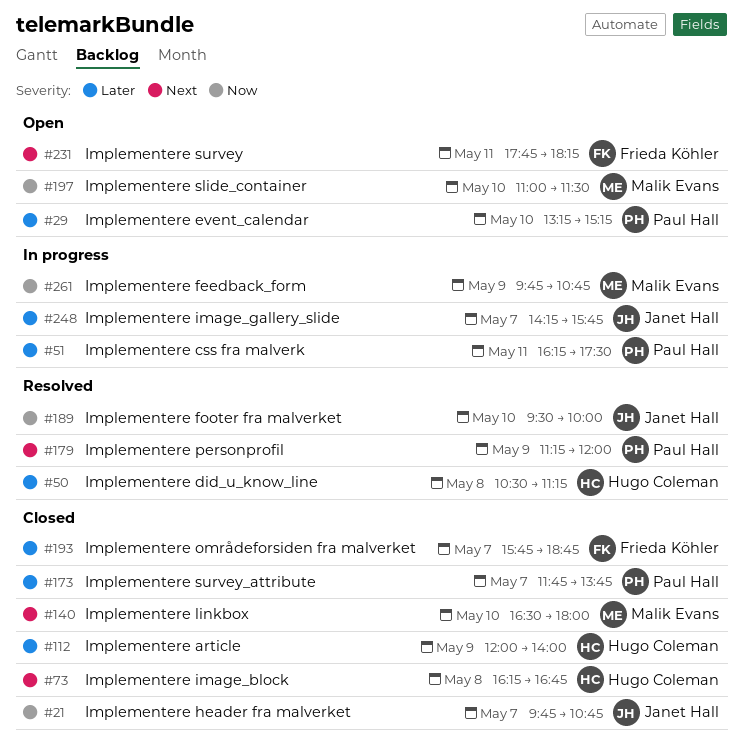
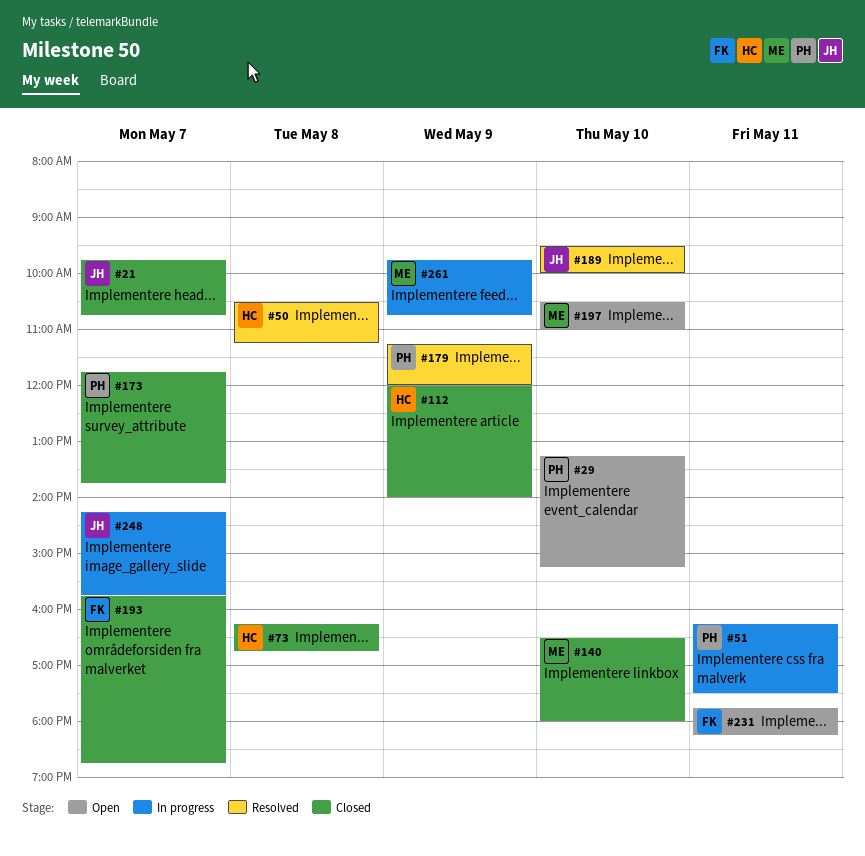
#197, begins: 11:00 -> 10:30
#197, ends: 11:30 -> 11:00

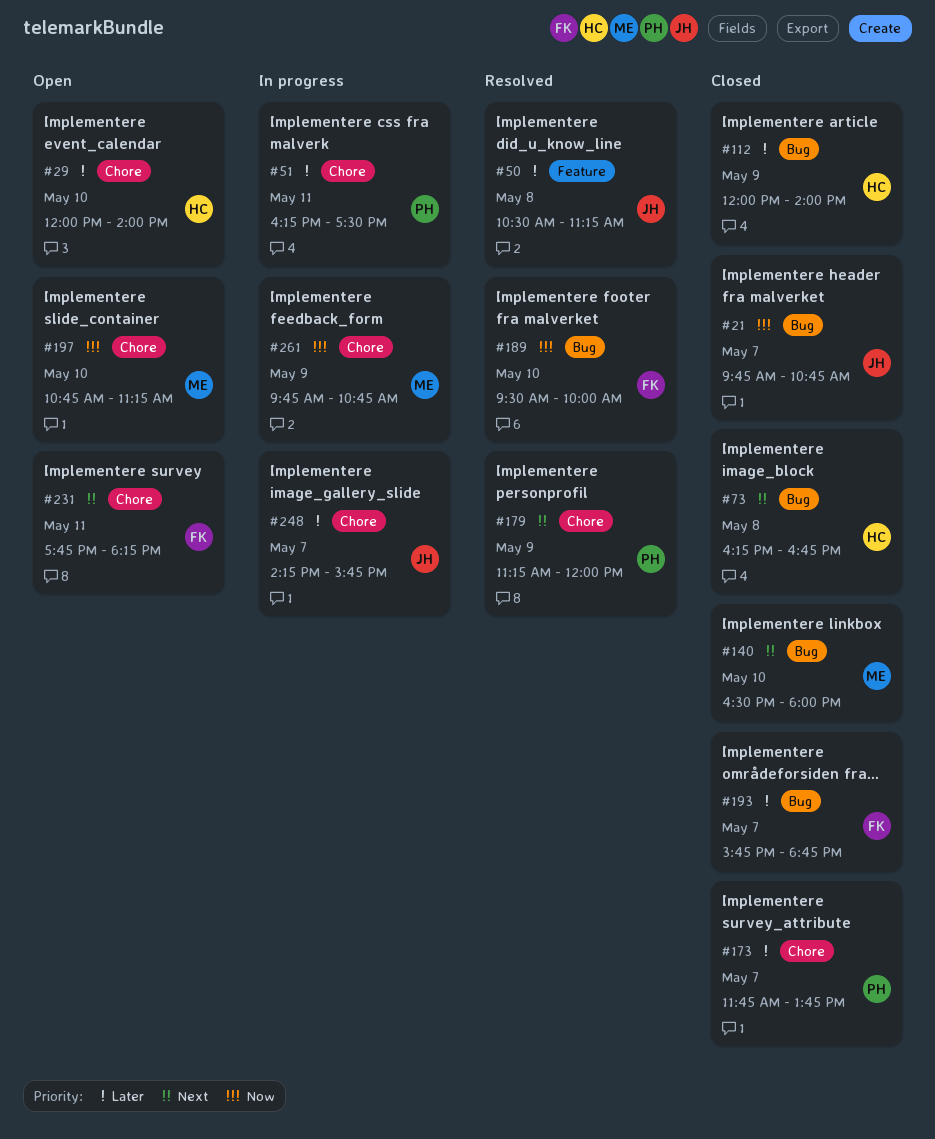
#29, owner: PH -> HC
#29, begins: 13:15 -> 12:00
#29, ends: 15:15 -> 14:00
#50, owner: HC -> JH
#189, owner: JH -> FK
#197, begins: 10:30 -> 10:45
#197, ends: 11:00 -> 11:15

